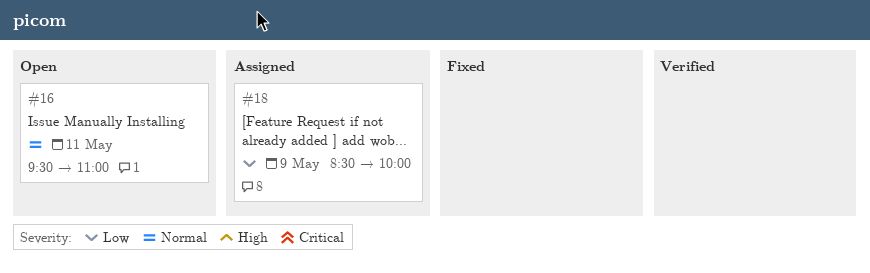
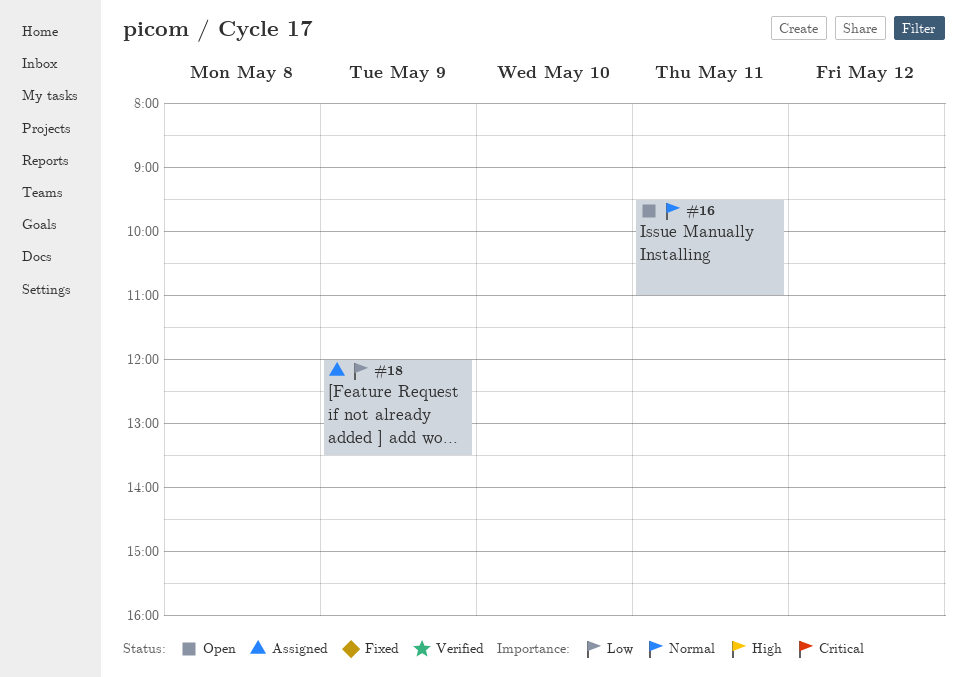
#18, begins: 08:30 -> 12:00
#18, ends: 10:00 -> 13:30

